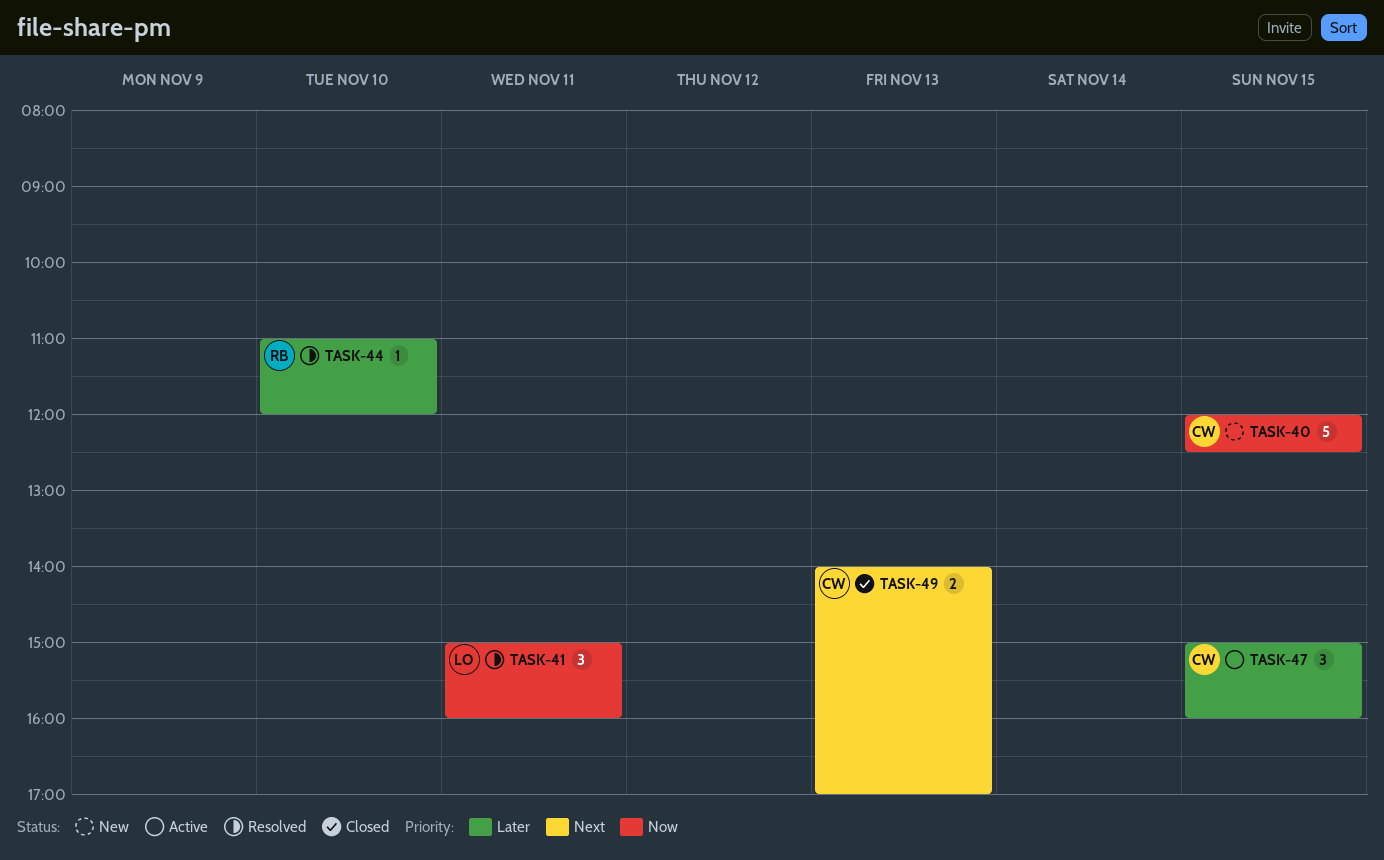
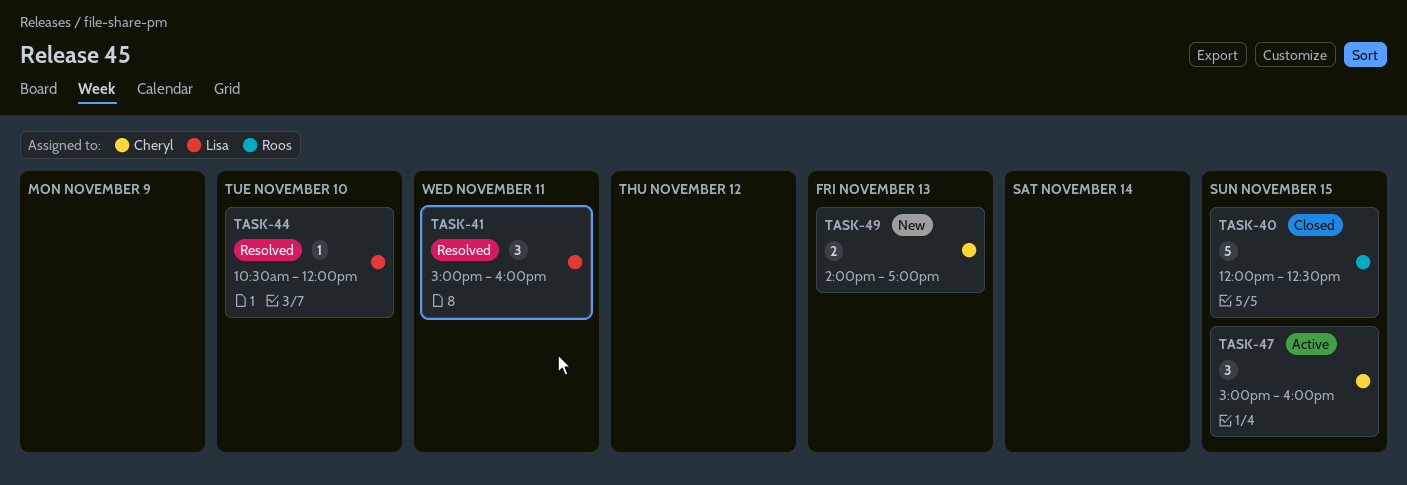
TASK-40, status: New -> Closed
TASK-40, owner: Cheryl -> Roos
TASK-44, owner: Roos -> Lisa
TASK-44, begins: 11:00 -> 10:30
TASK-49, status: Closed -> New

